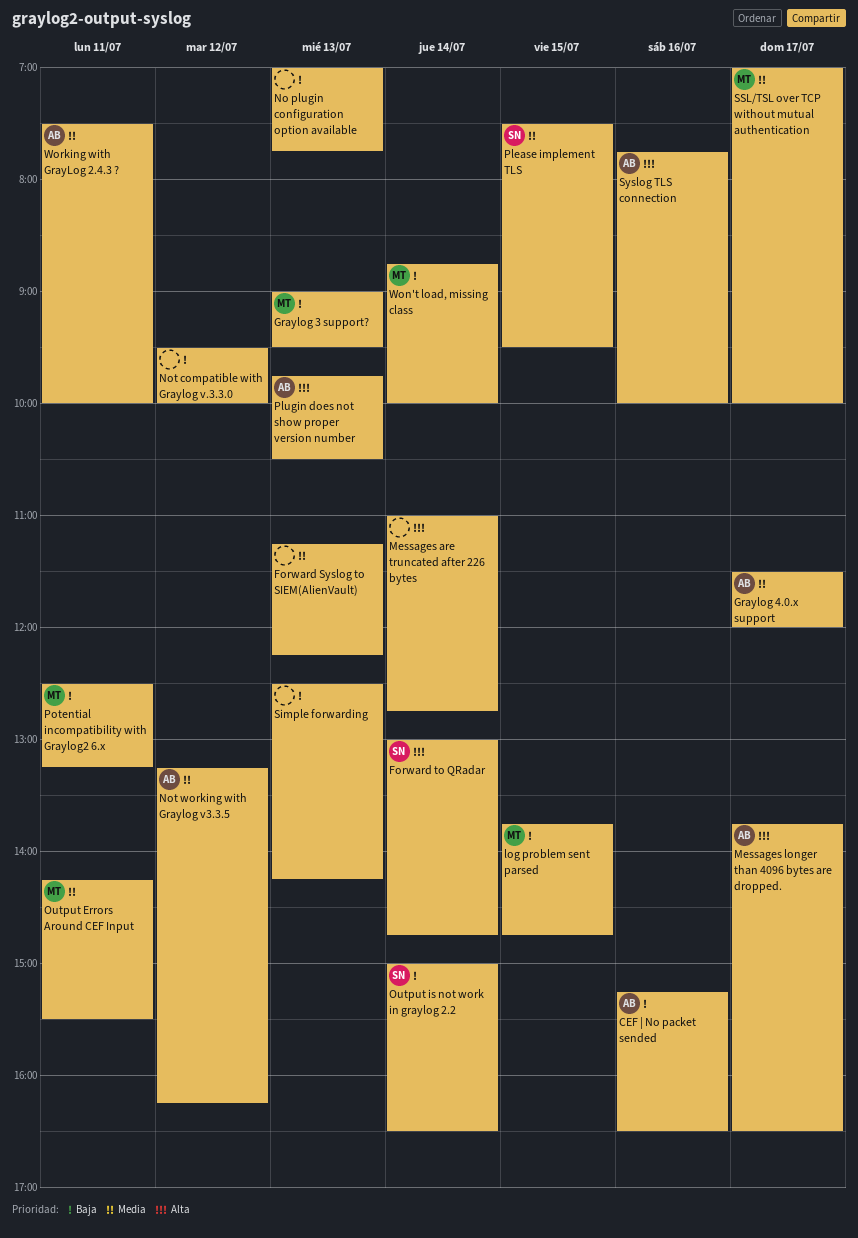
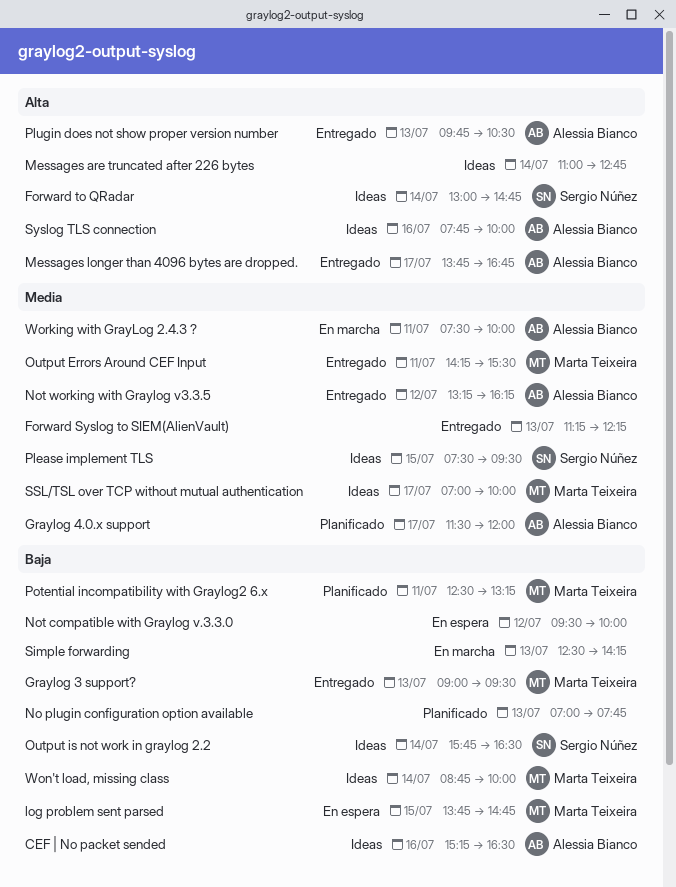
Messages longer than 4096 bytes are dropped., ends: 16:30 -> 16:45
Output is not work in graylog 2.2, begins: 15:00 -> 15:45

